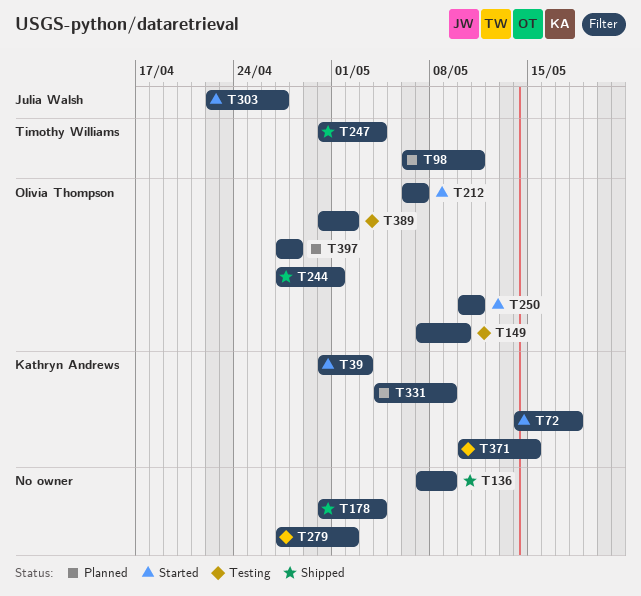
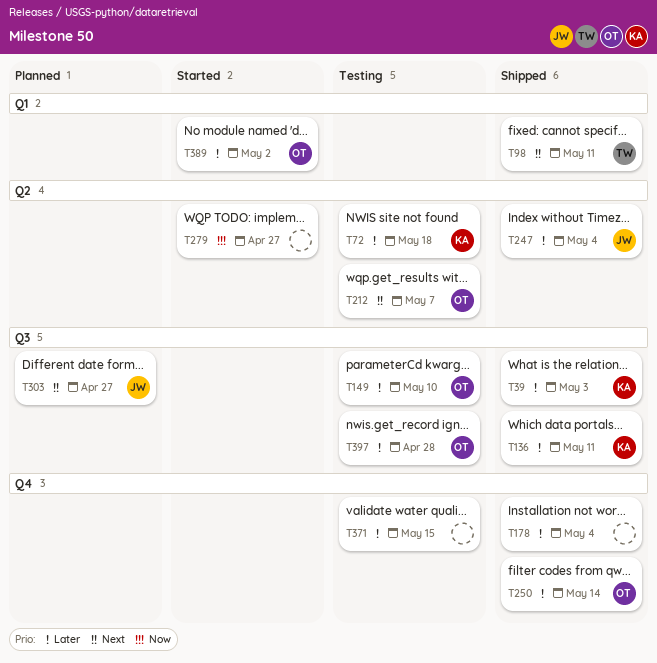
T39, status: Started -> Shipped
T72, status: Started -> Testing
T98, status: Planned -> Shipped
T136, owner: none -> Kathryn Andrews
T136, due: May 9 -> May 11
T212, status: Started -> Testing
T244: present -> none
T247, owner: Timothy Williams -> Julia Walsh
T250, status: Started -> Shipped
T250, due: May 11 -> May 14
T279, status: Testing -> Started
T279, due: May 2 -> Apr 27
T303, status: Started -> Planned
T331: present -> none
T371, owner: Kathryn Andrews -> none
T389, status: Testing -> Started
T397, status: Planned -> Testing

